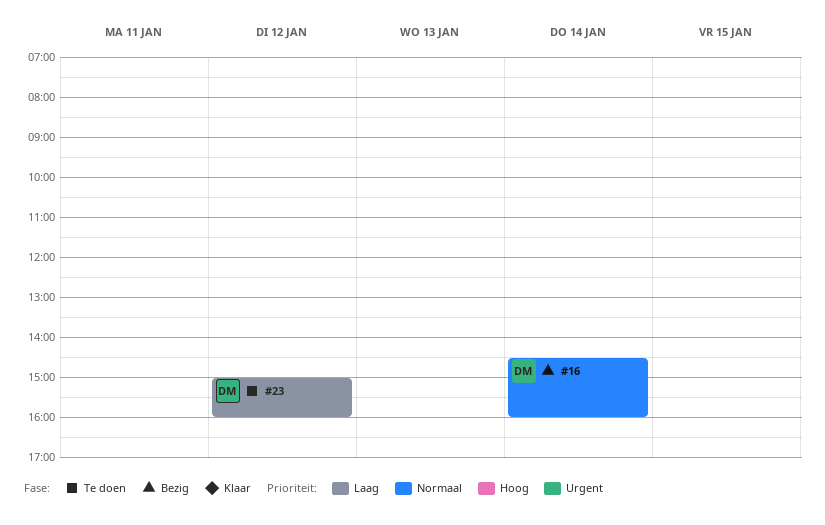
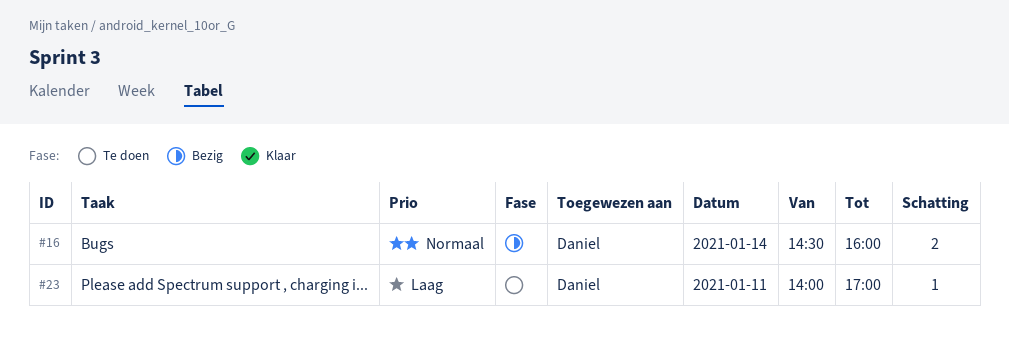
#23, day: Jan 12 -> Jan 11
#23, begins: 15:00 -> 14:00
#23, ends: 16:00 -> 17:00

